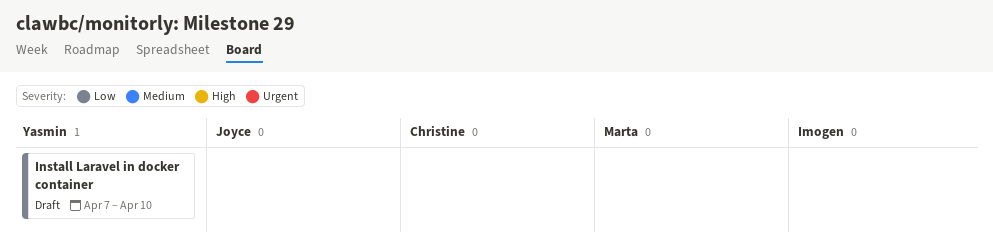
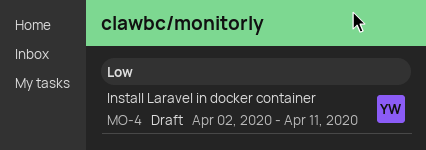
Install Laravel in docker container, start: Apr 7 -> Apr 2
Install Laravel in docker container, due: Apr 10 -> Apr 11

